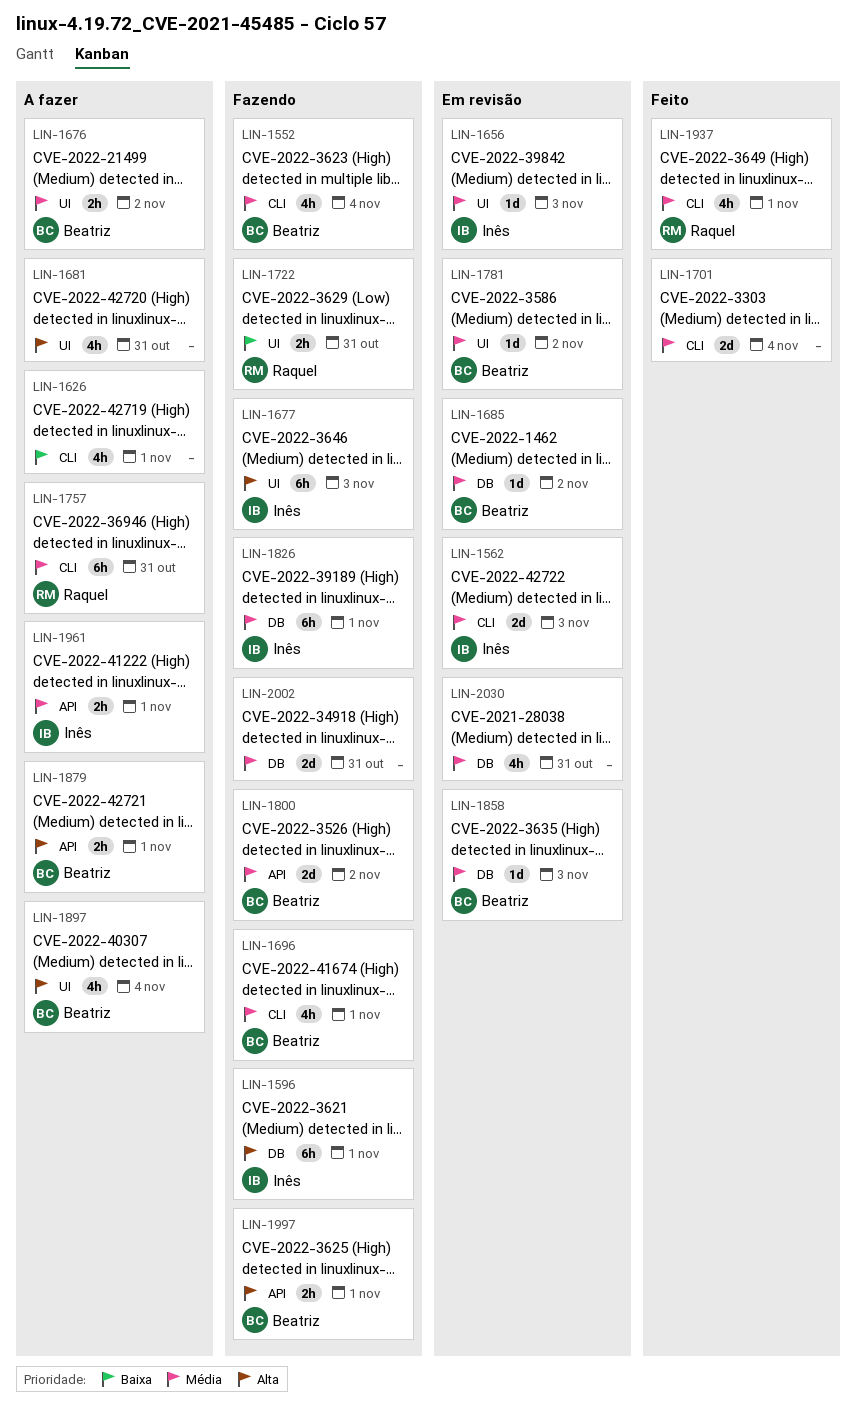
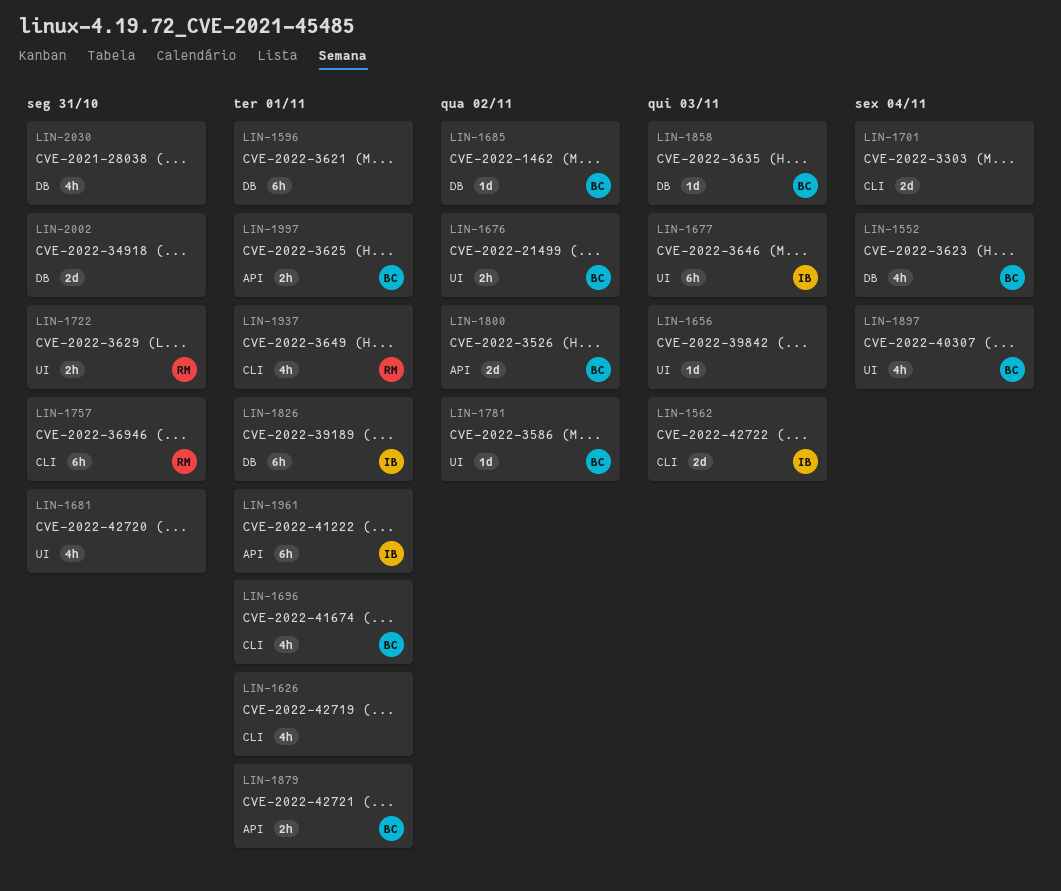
LIN-1552, label: CLI -> DB
LIN-1596, owner: Inês -> none
LIN-1656, owner: Inês -> none
LIN-1961, estimate: 2h -> 6h

